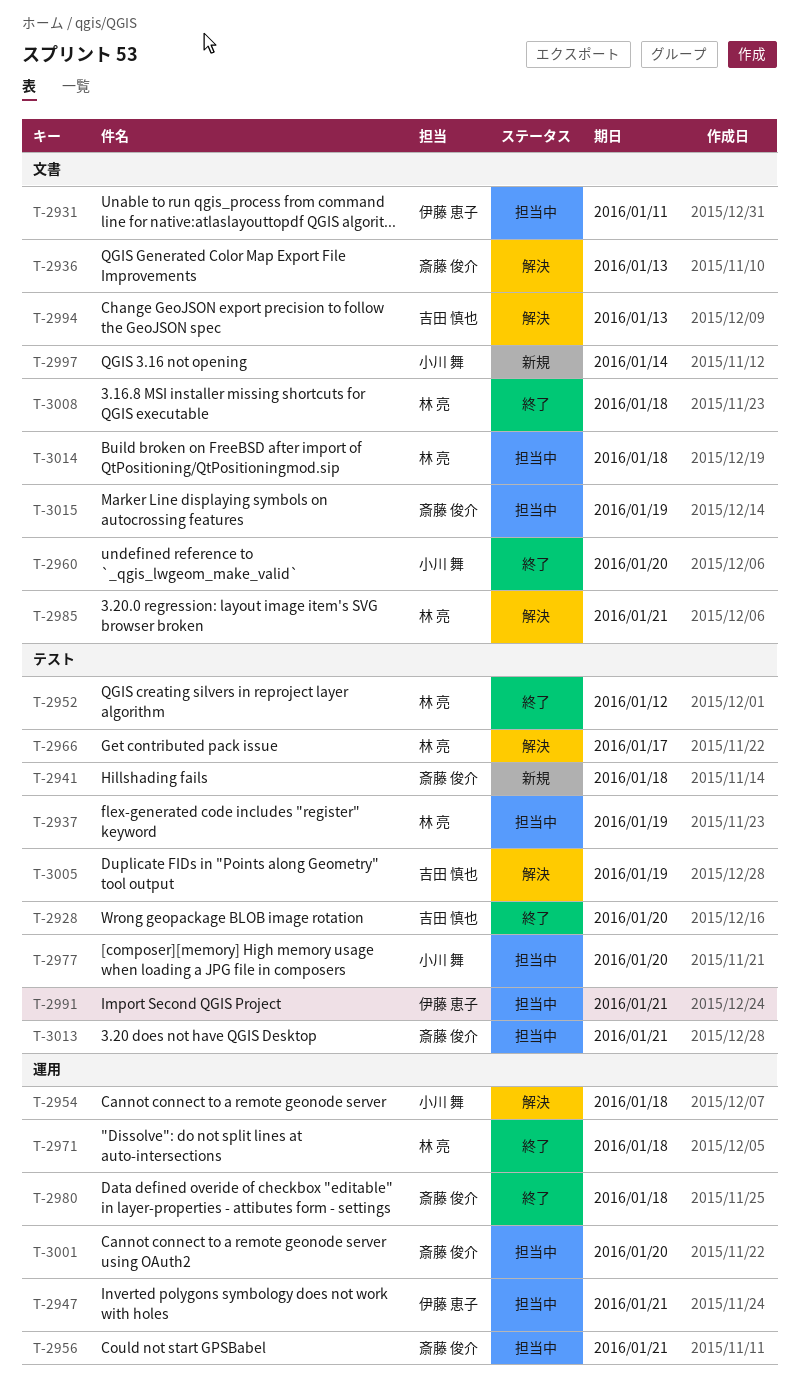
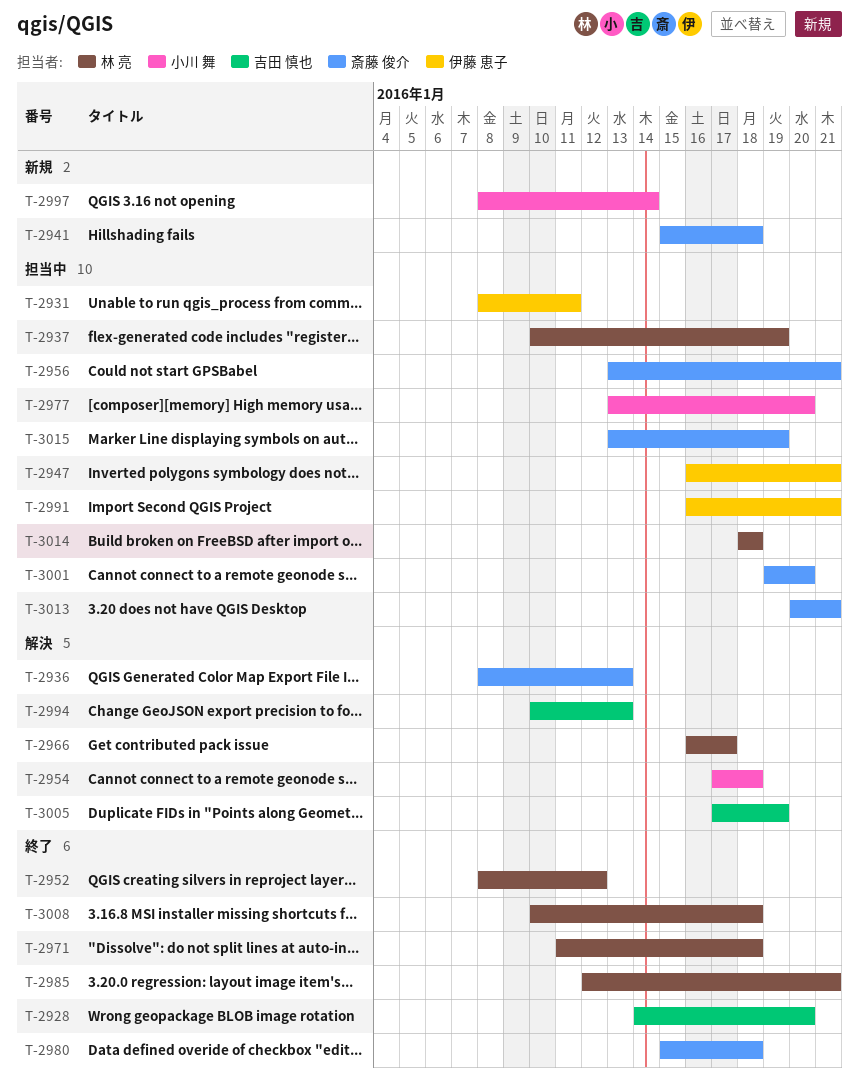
T-2960: present -> none
T-2985, status: 解決 -> 終了

